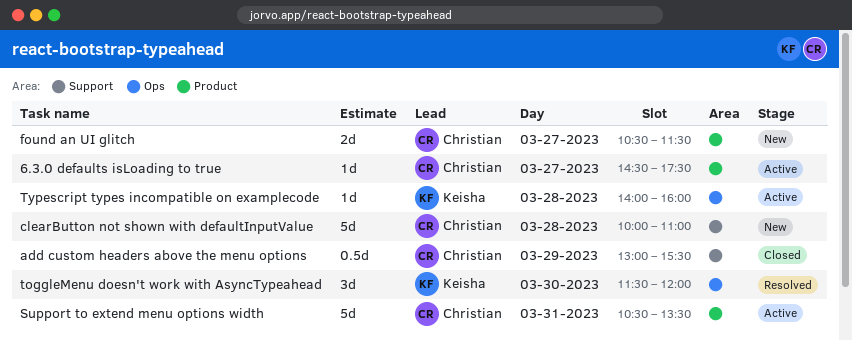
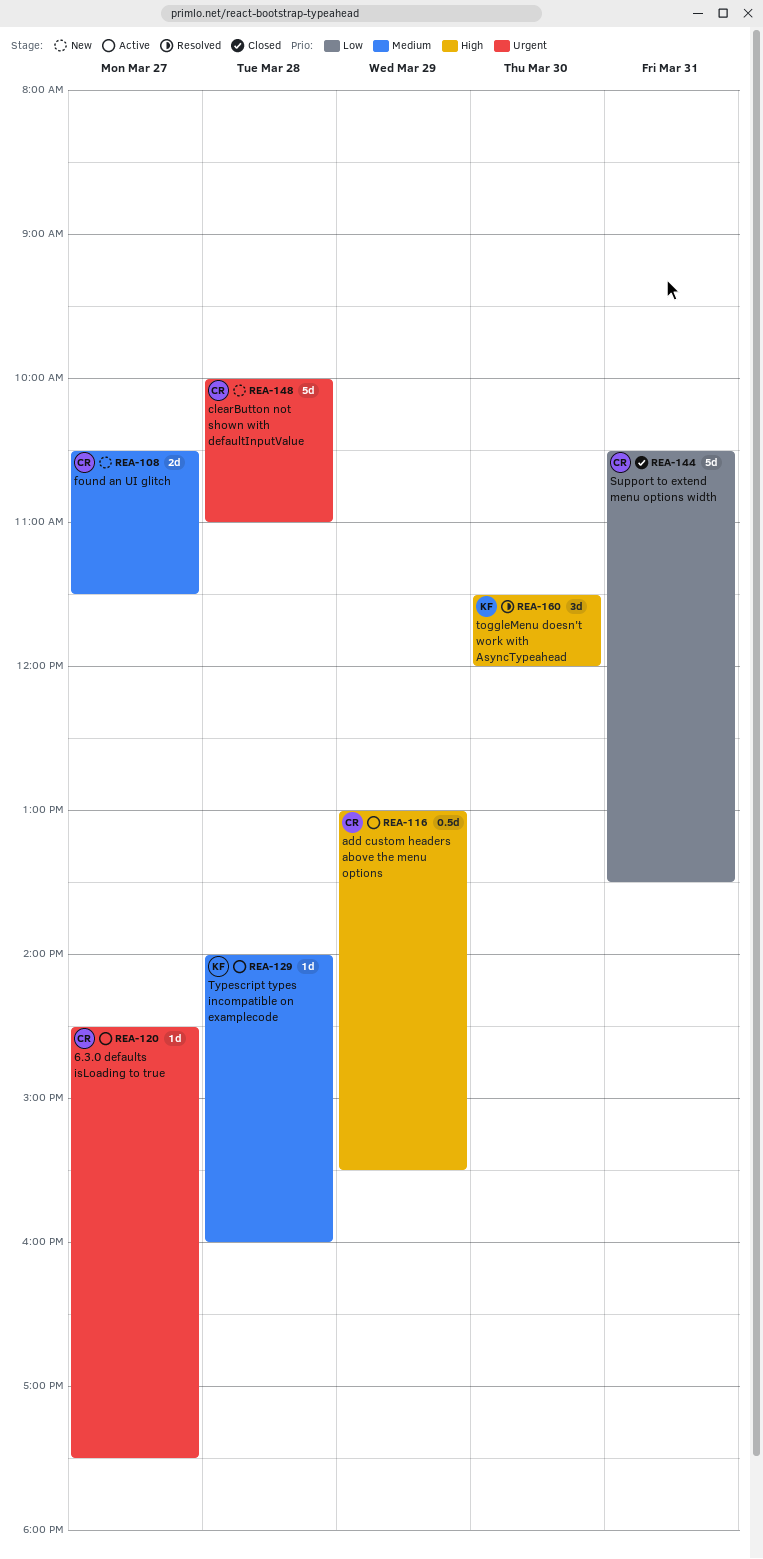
add custom headers above the menu options, status: Closed -> Active
Support to extend menu options width, status: Active -> Closed

